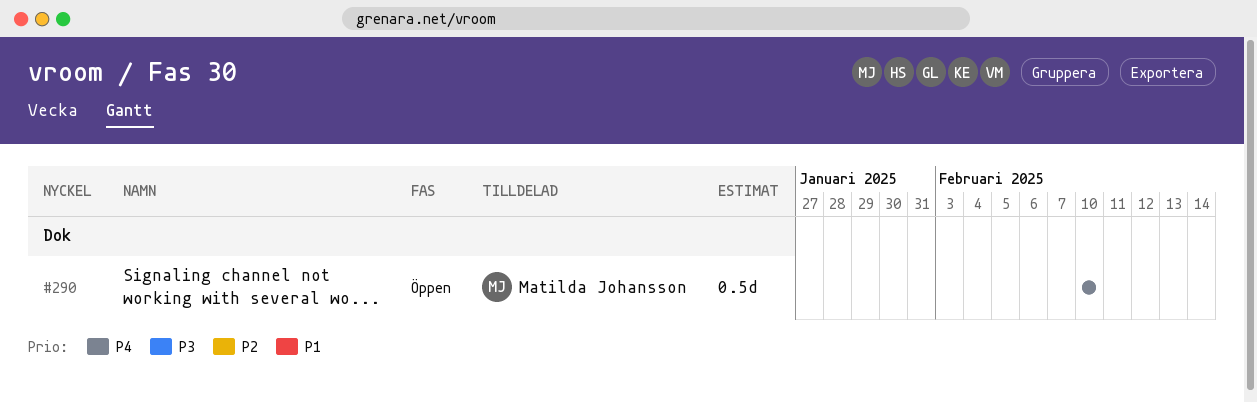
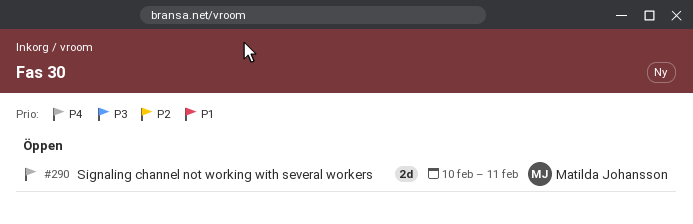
#290, estimate: 0.5d -> 2d
#290, due: Feb 10 -> Feb 11

